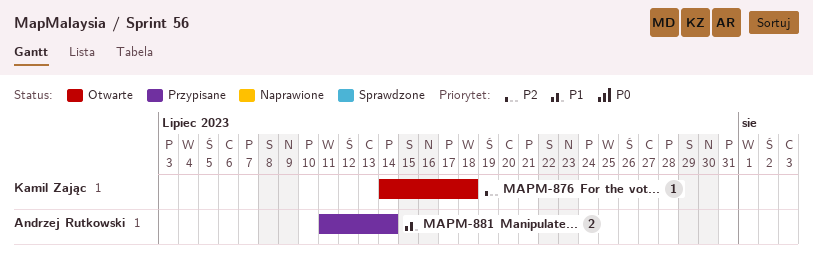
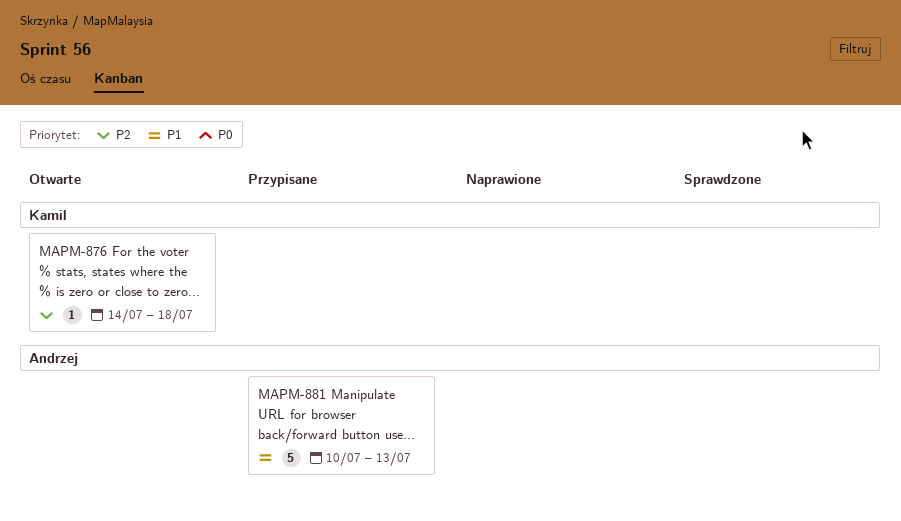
MAPM-881, estimate: 2 -> 5
MAPM-881, start: Jul 11 -> Jul 10
MAPM-881, due: Jul 14 -> Jul 13

